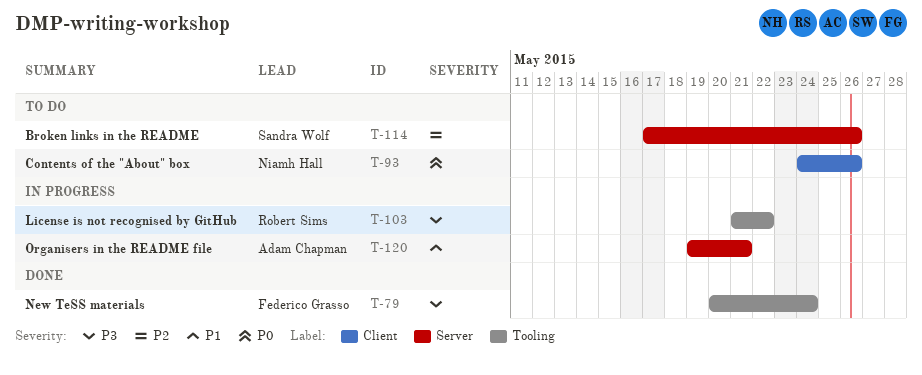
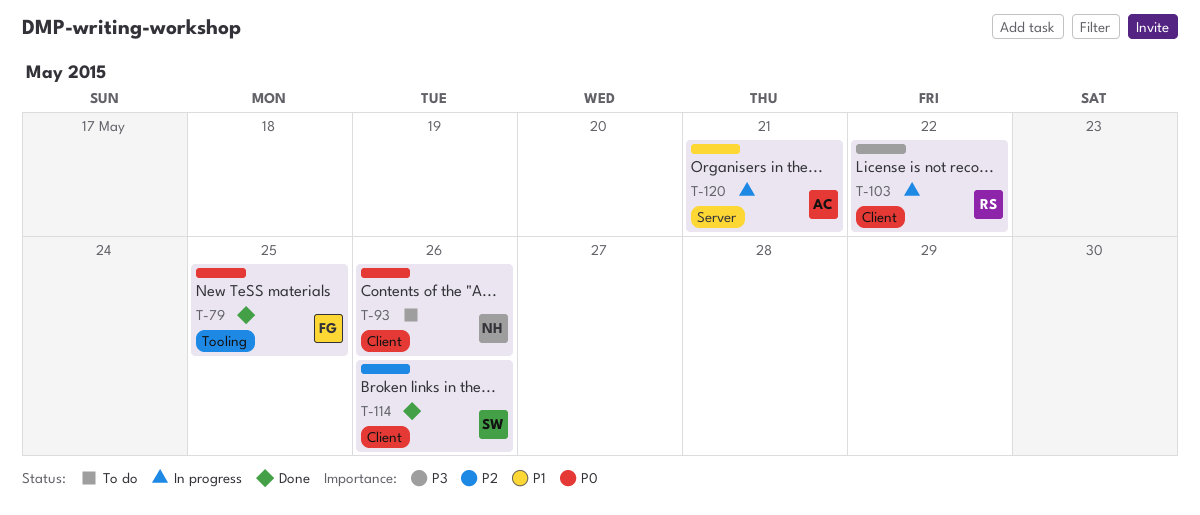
T-79, priority: P3 -> P0
T-79, due: May 24 -> May 25
T-103, label: Tooling -> Client
T-114, status: To do -> Done
T-114, label: Server -> Client

